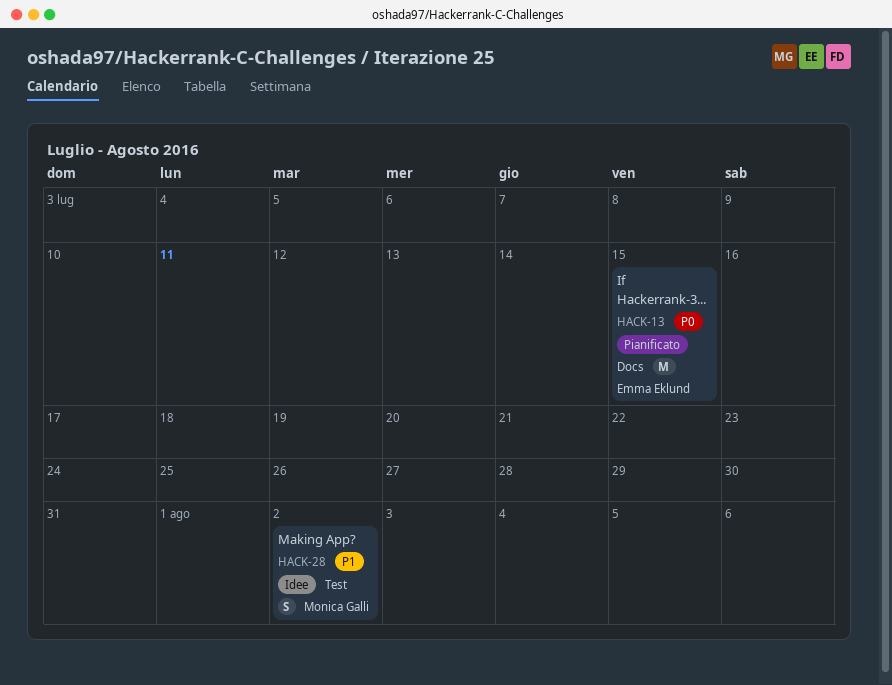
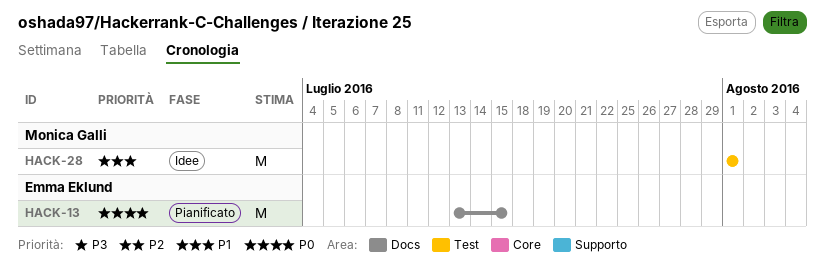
HACK-28, estimate: S -> M
HACK-28, due: Aug 2 -> Aug 1

